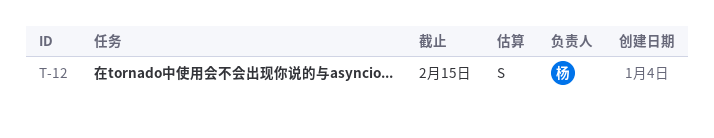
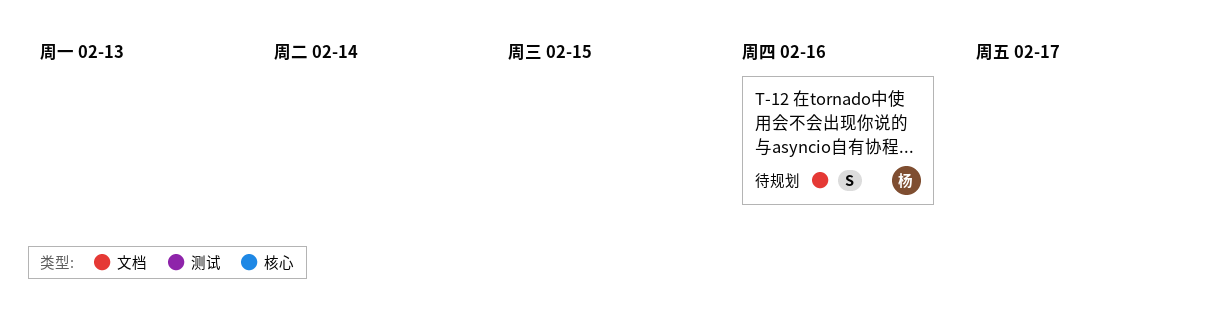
T-12, due: Feb 15 -> Feb 16

